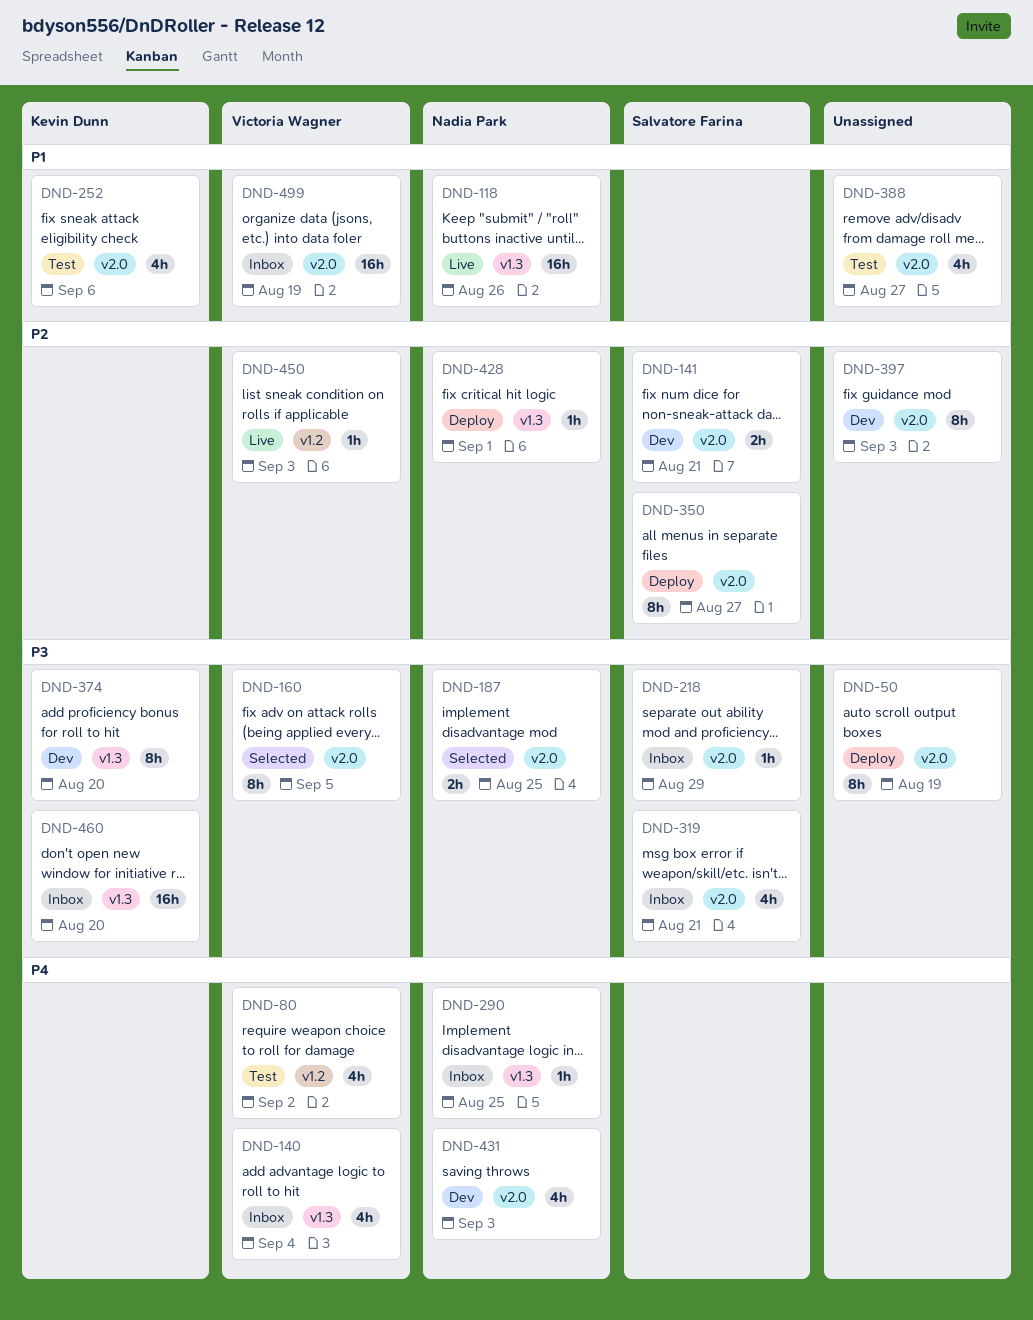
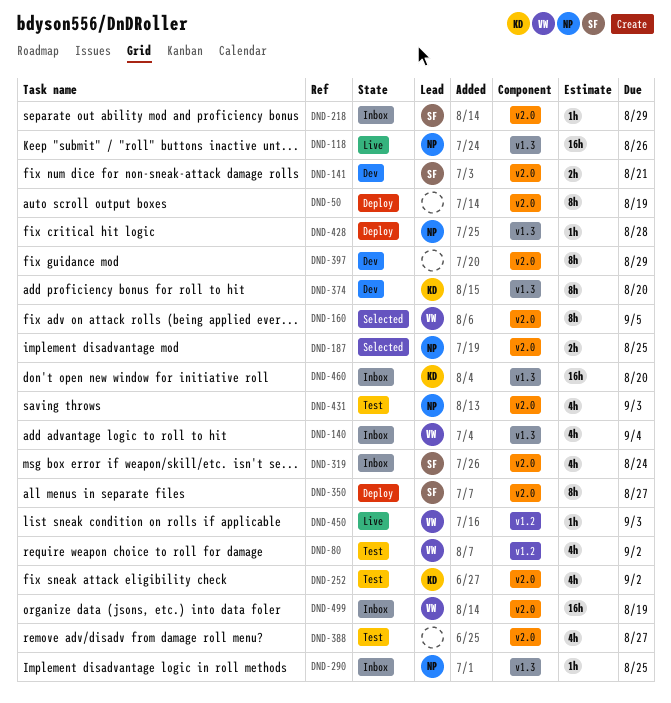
DND-252, due: Sep 6 -> Sep 2
DND-319, due: Aug 21 -> Aug 24
DND-397, due: Sep 3 -> Aug 29
DND-428, due: Sep 1 -> Aug 28
DND-431, status: Dev -> Test

